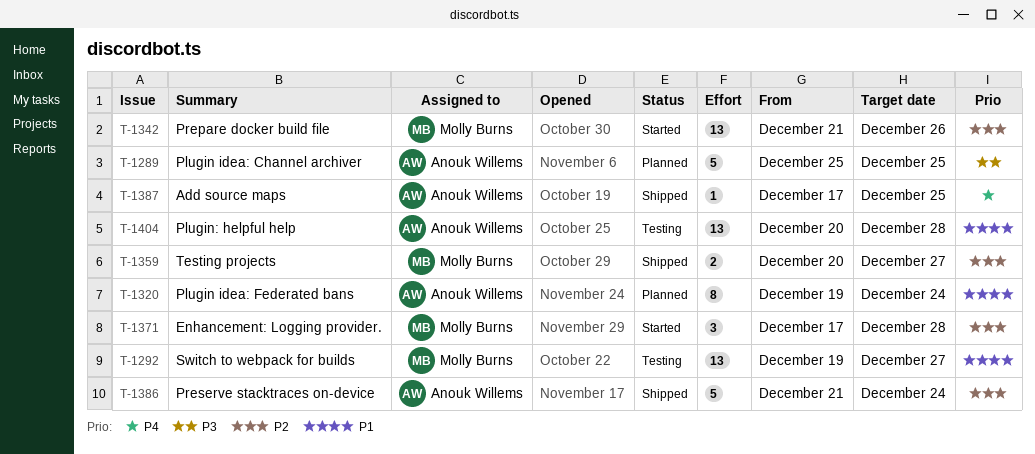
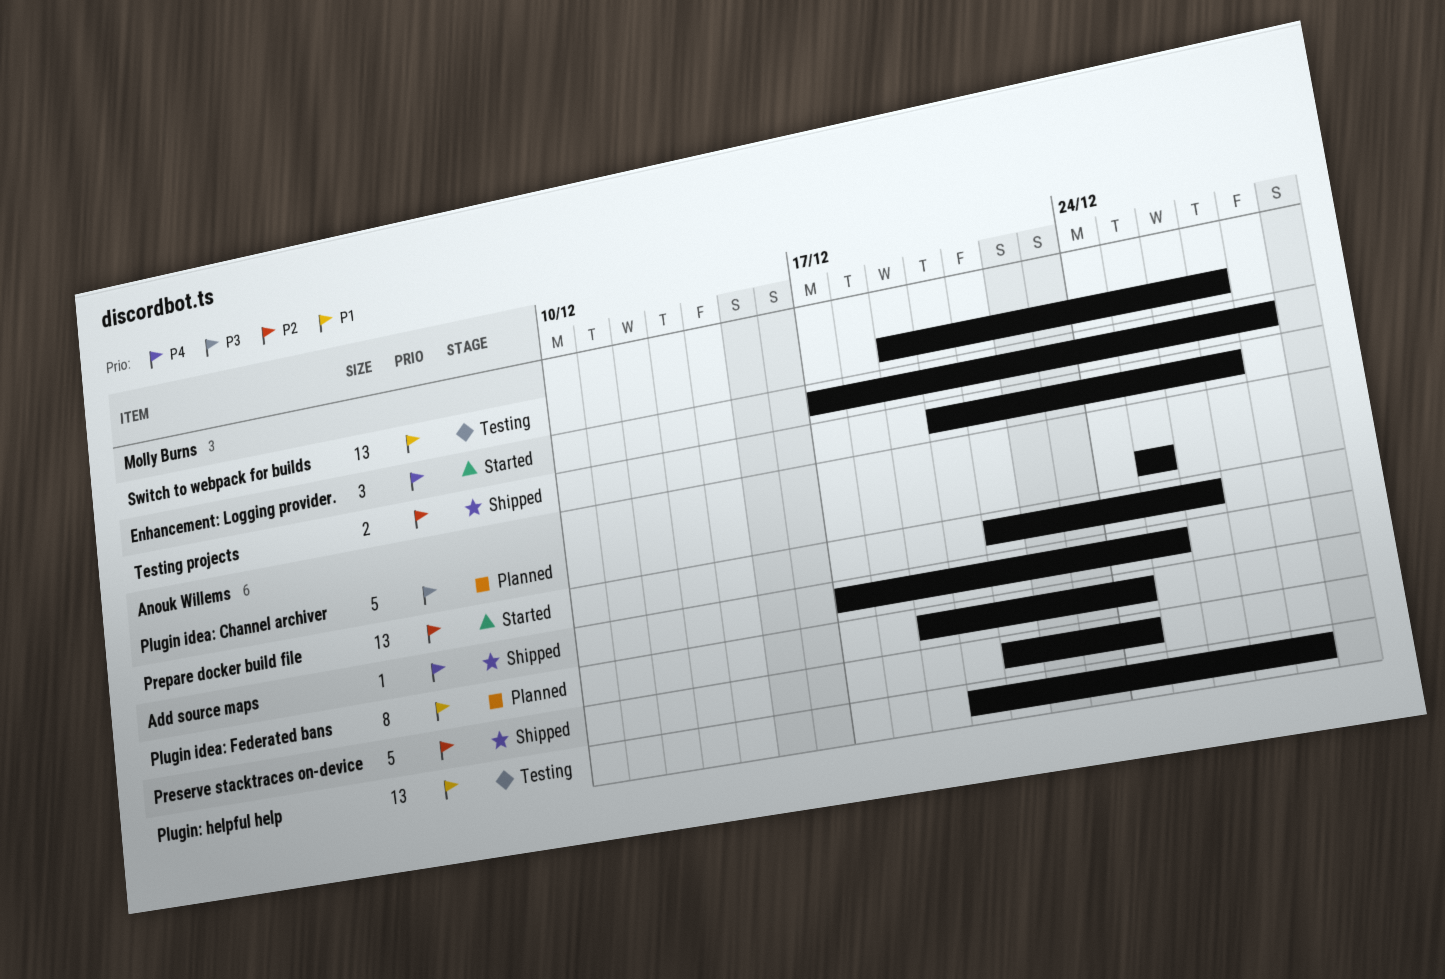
Enhancement: Logging provider., priority: P2 -> P4
Prepare docker build file, owner: Molly Burns -> Anouk Willems

